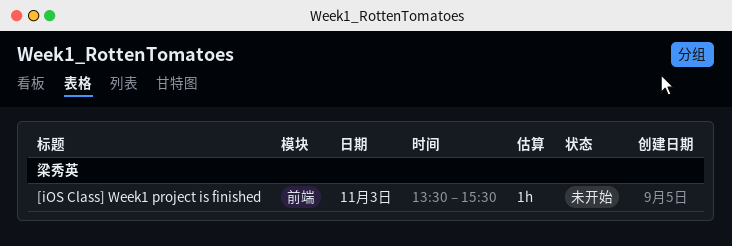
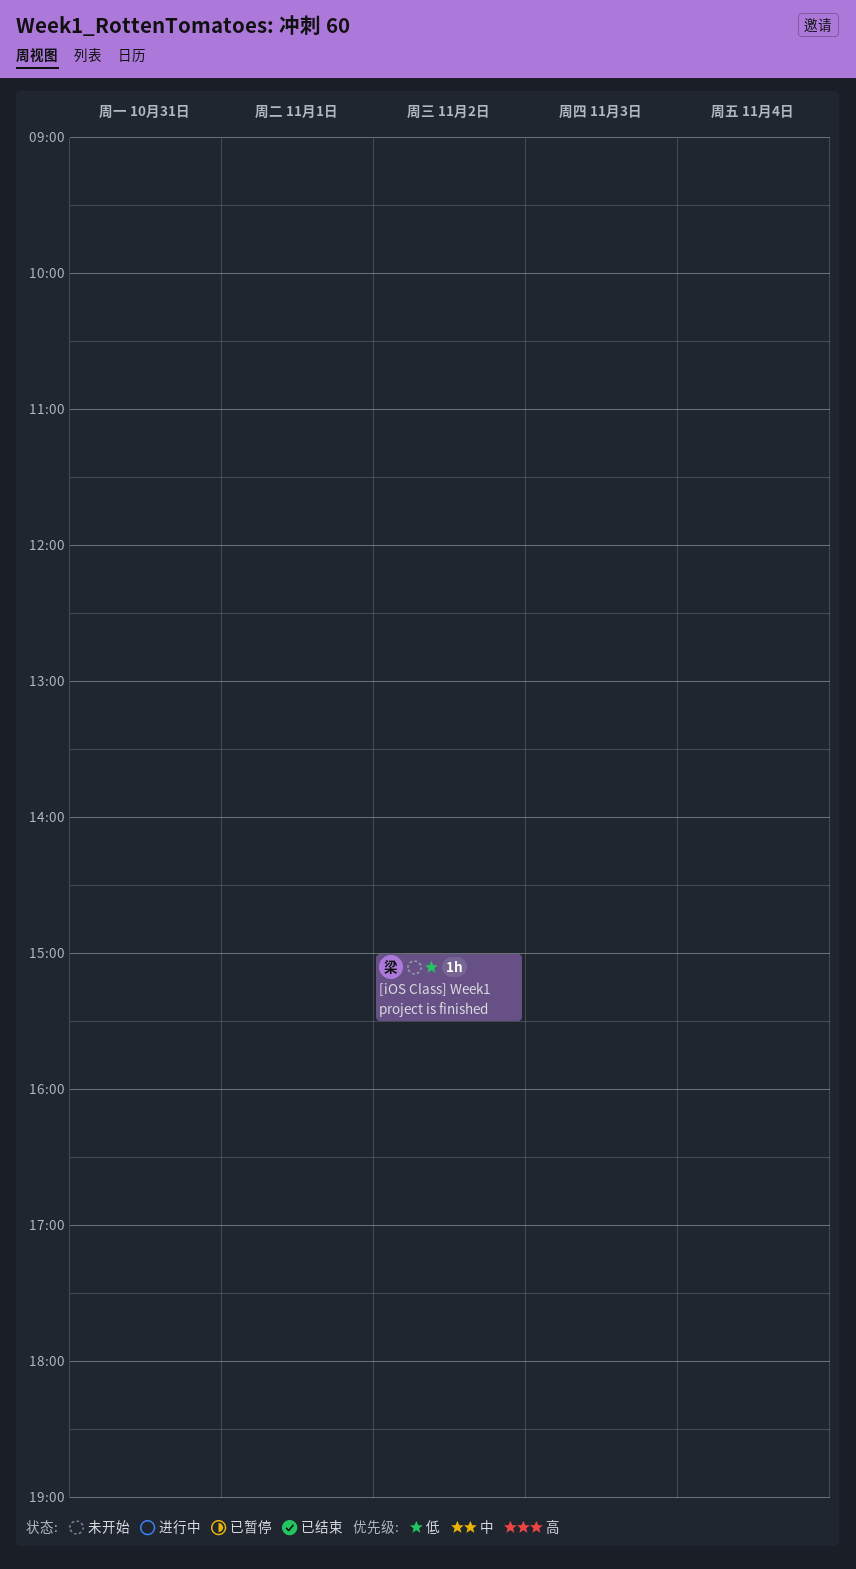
[iOS Class] Week1 project is finished, day: Nov 3 -> Nov 2
[iOS Class] Week1 project is finished, begins: 13:30 -> 15:00

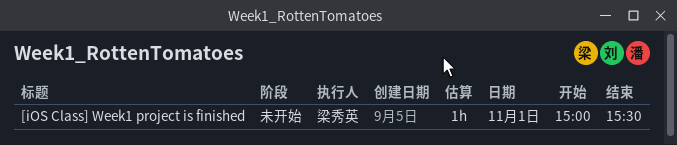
[iOS Class] Week1 project is finished, day: Nov 2 -> Nov 1

